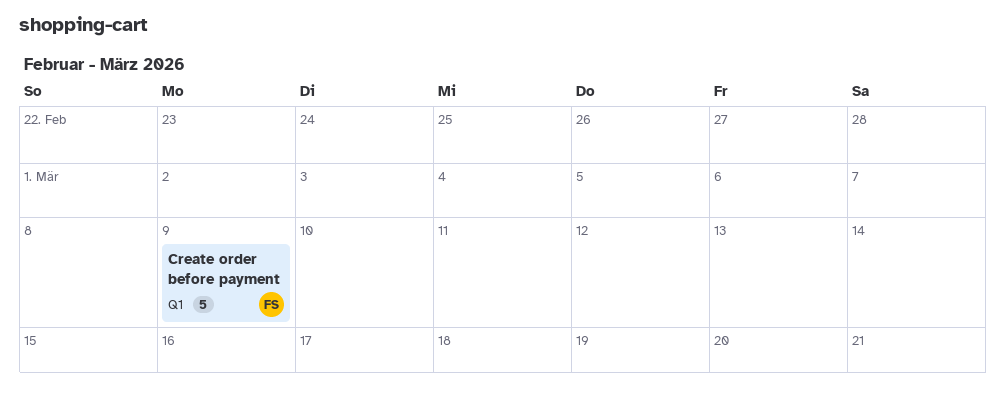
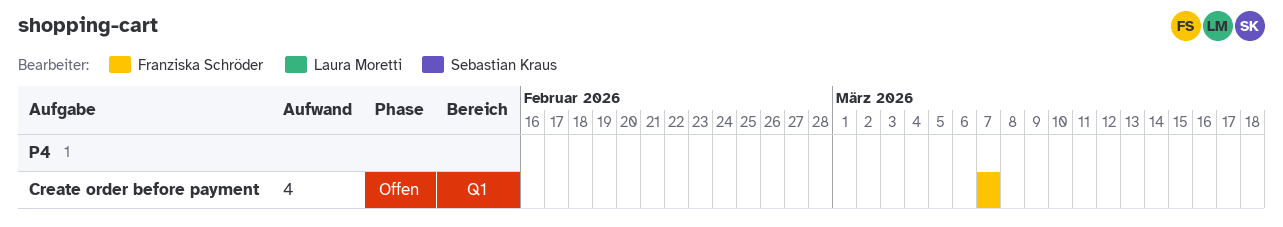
Create order before payment, estimate: 5 -> 4
Create order before payment, due: Mar 9 -> Mar 7

